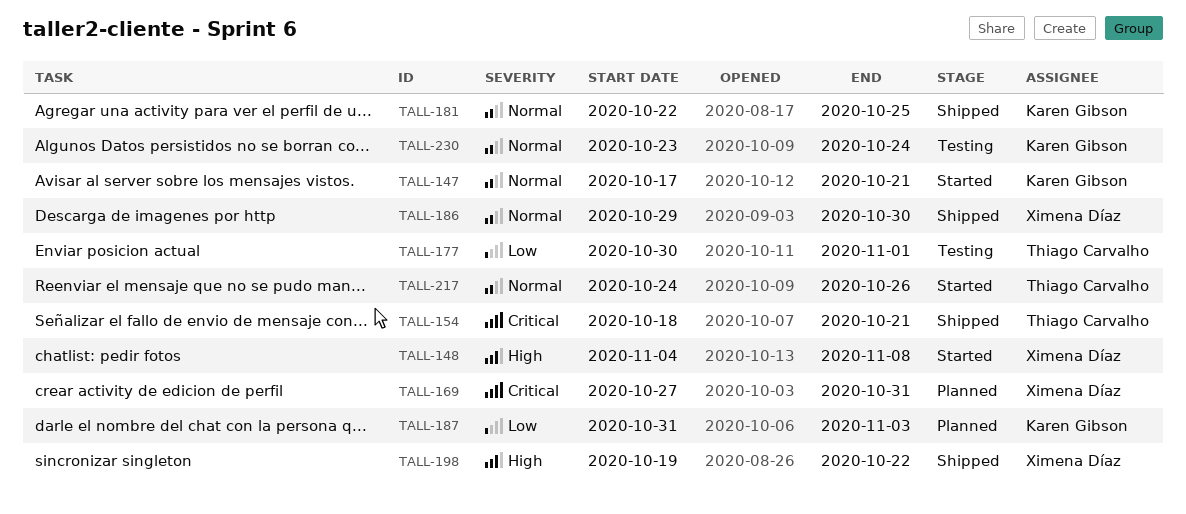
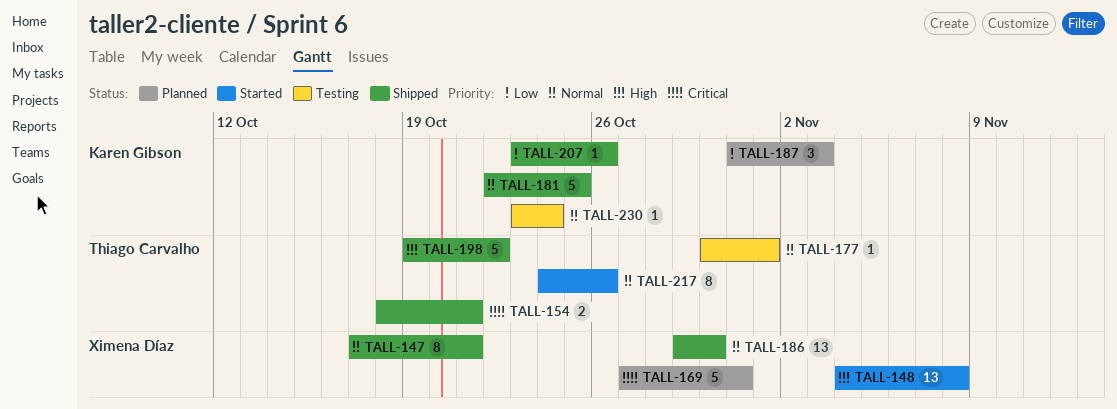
TALL-147, status: Started -> Shipped
TALL-147, owner: Karen Gibson -> Ximena Díaz
TALL-177, priority: Low -> Normal
TALL-198, owner: Ximena Díaz -> Thiago Carvalho
TALL-207: none -> present

